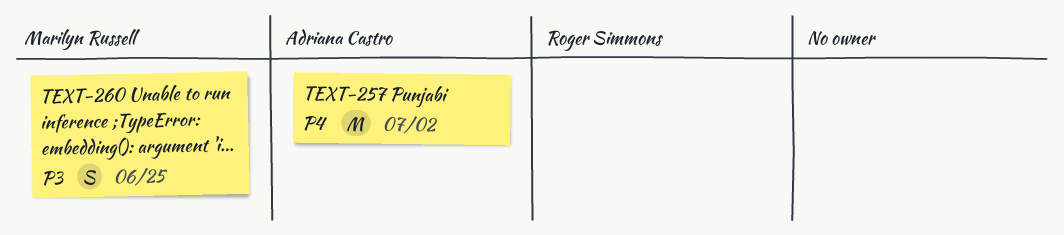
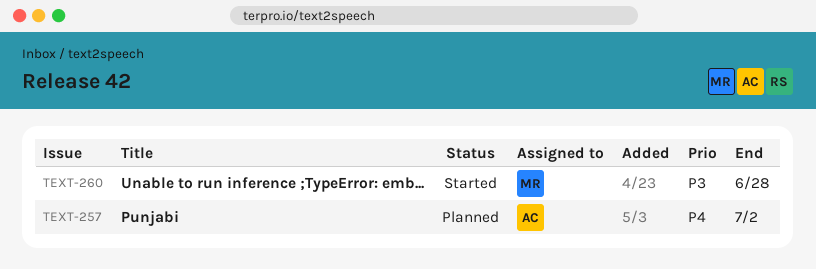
TEXT-260, due: Jun 25 -> Jun 28

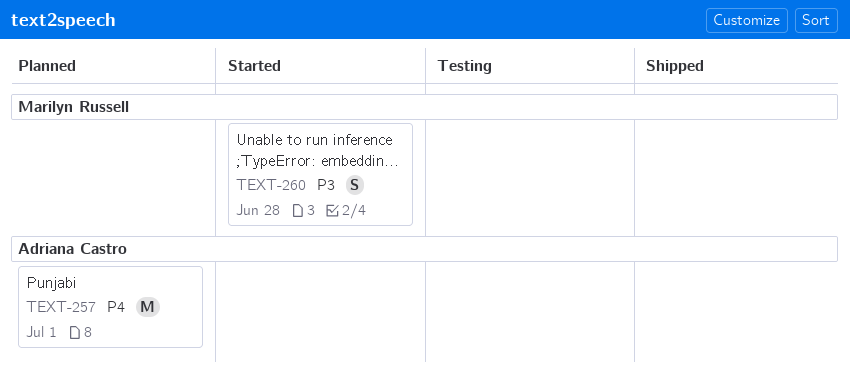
TEXT-257, due: Jul 2 -> Jul 1

